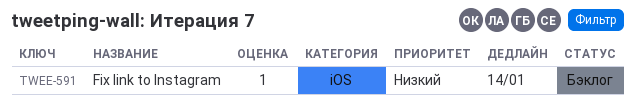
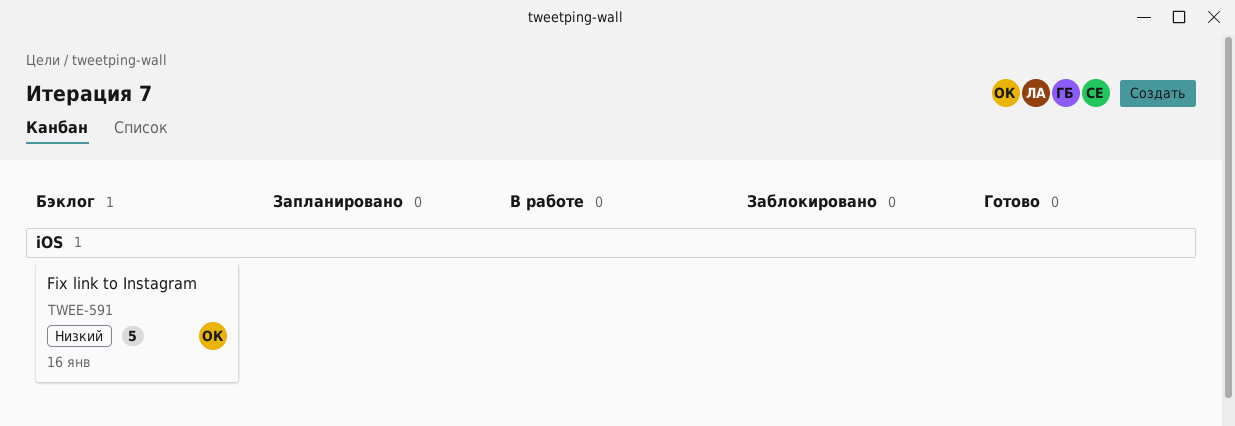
TWEE-591, estimate: 1 -> 5
TWEE-591, due: Jan 14 -> Jan 16

